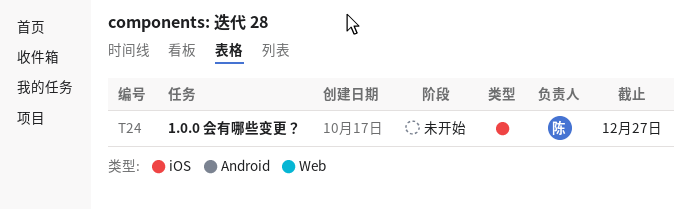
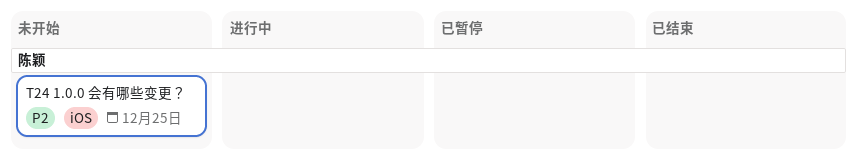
T24, due: Dec 27 -> Dec 25

